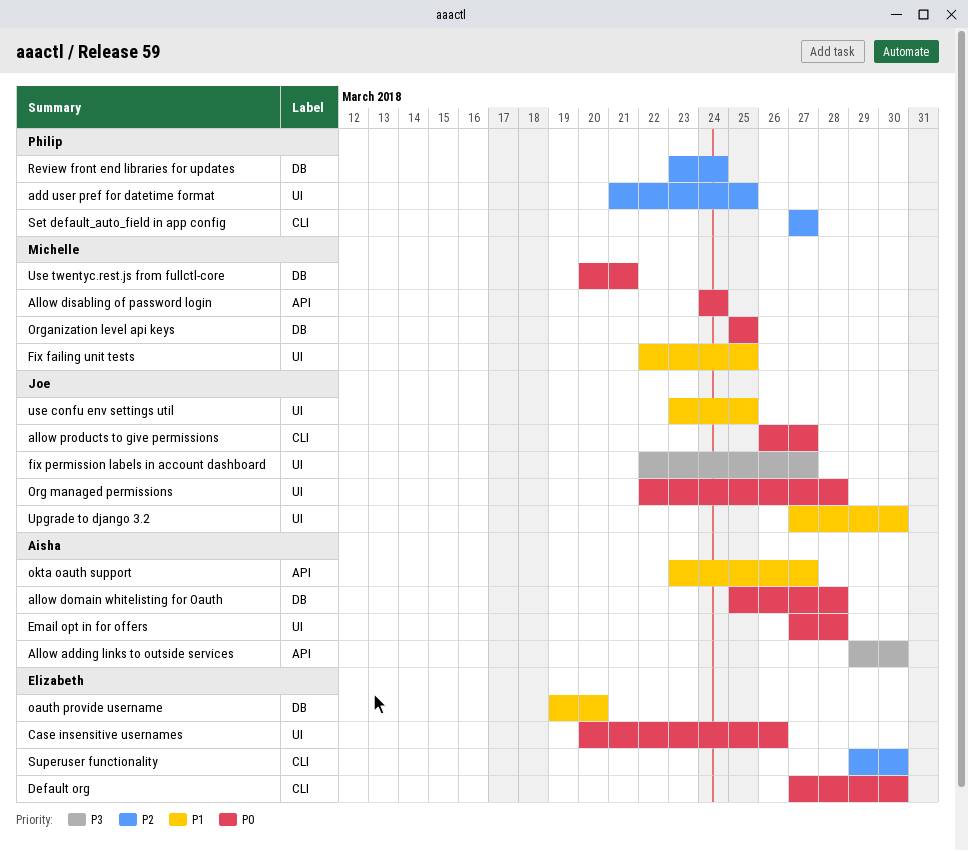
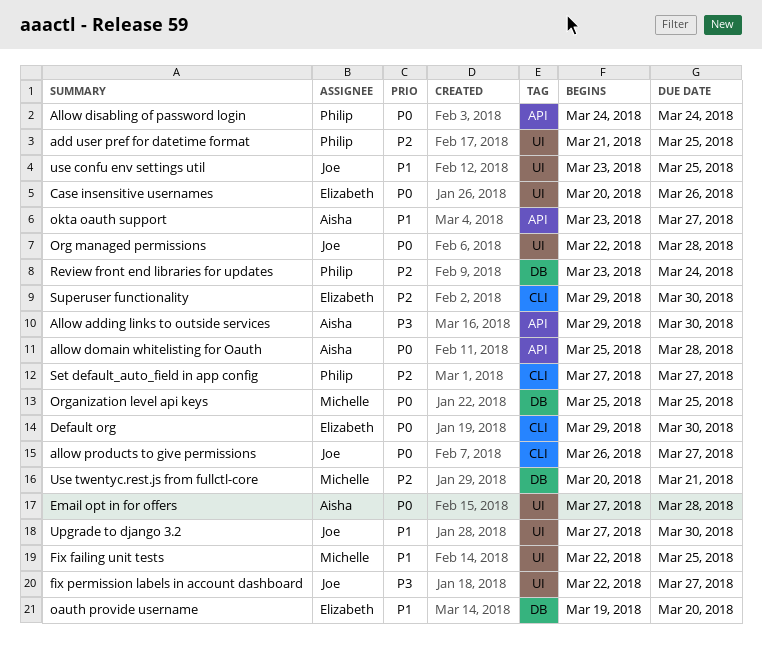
Allow disabling of password login, owner: Michelle -> Philip
allow domain whitelisting for Oauth, label: DB -> API
Default org, start: Mar 27 -> Mar 29
Use twentyc.rest.js from fullctl-core, priority: P0 -> P2

